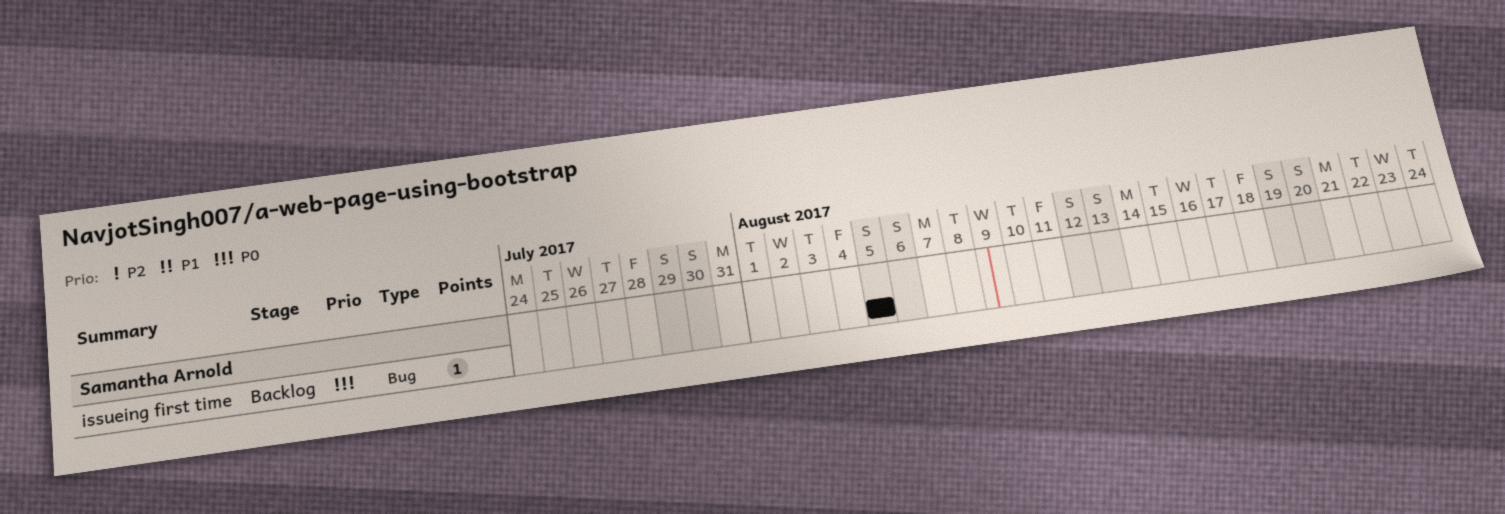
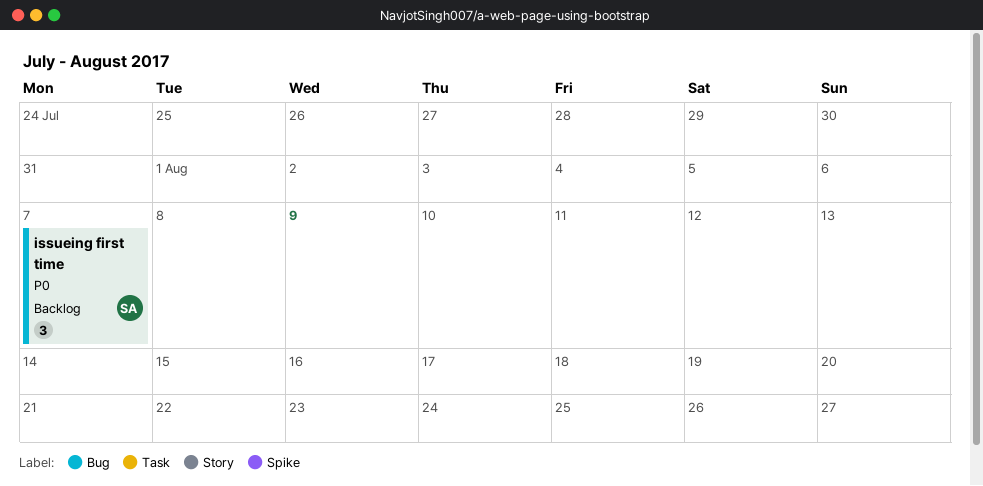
issueing first time, estimate: 1 -> 3
issueing first time, due: Aug 5 -> Aug 7

